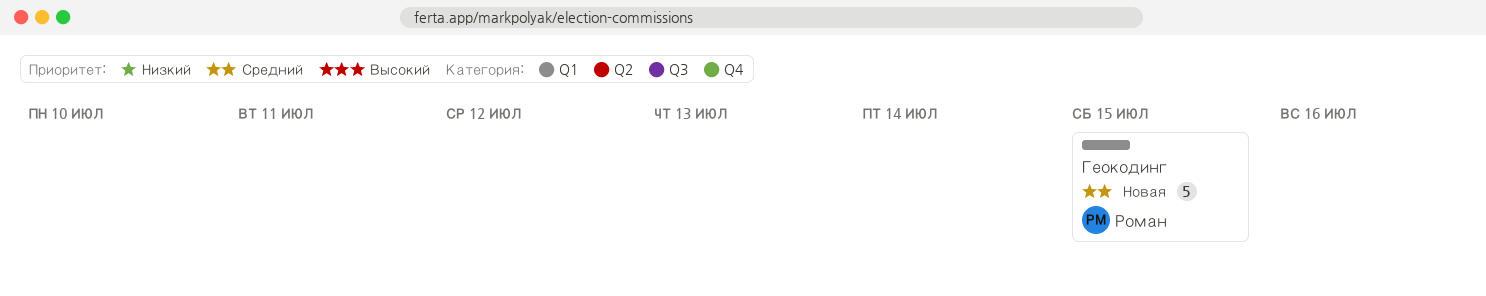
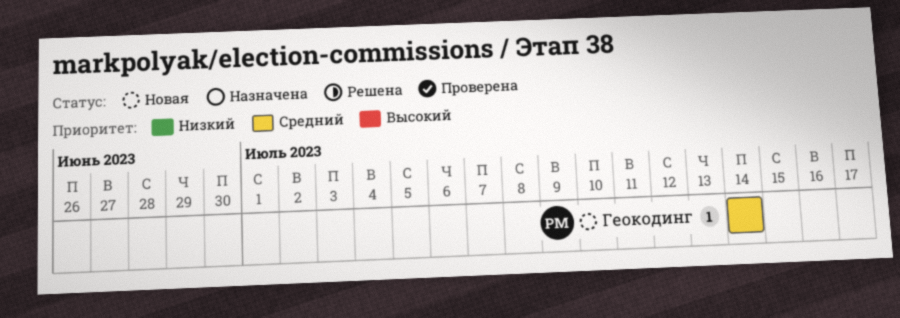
Геокодинг, estimate: 5 -> 1
Геокодинг, due: Jul 15 -> Jul 14

